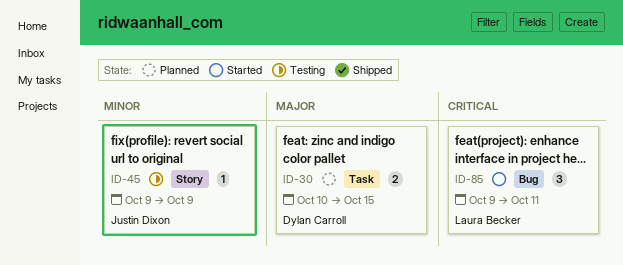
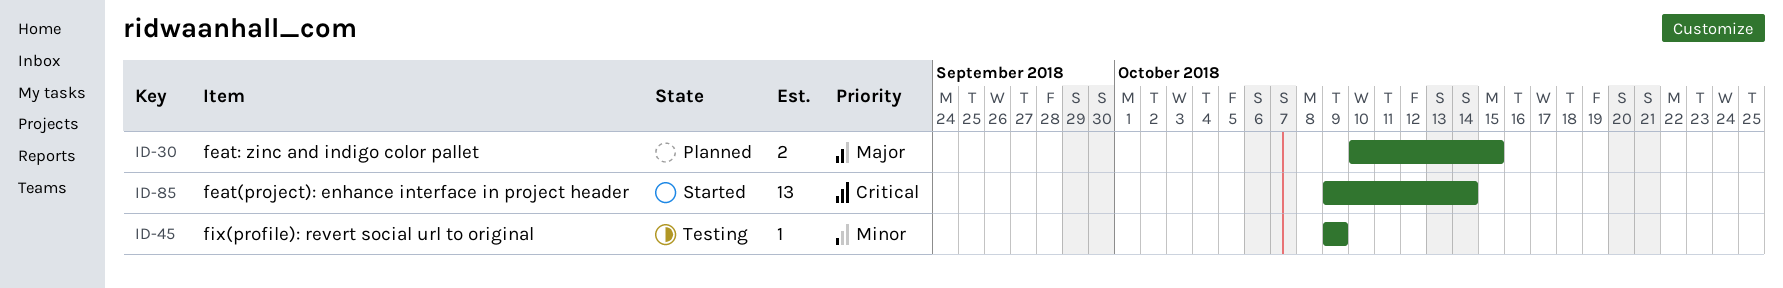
ID-85, estimate: 3 -> 13
ID-85, due: Oct 11 -> Oct 14

